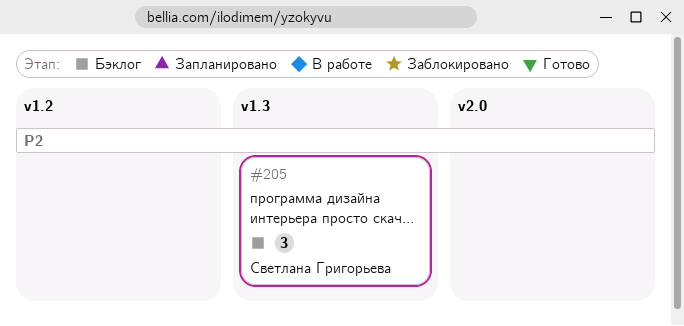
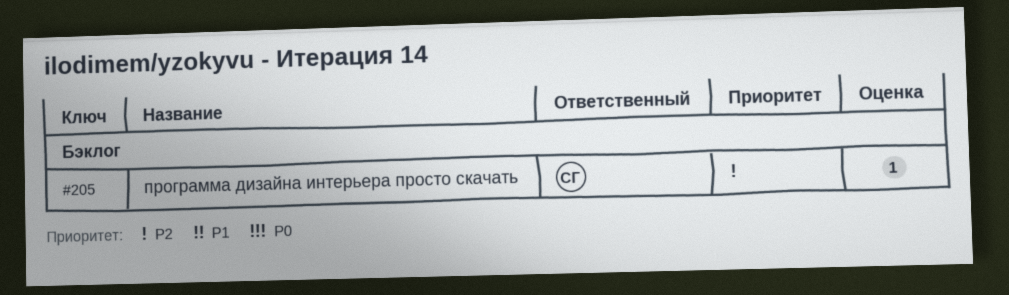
#205, estimate: 3 -> 1

